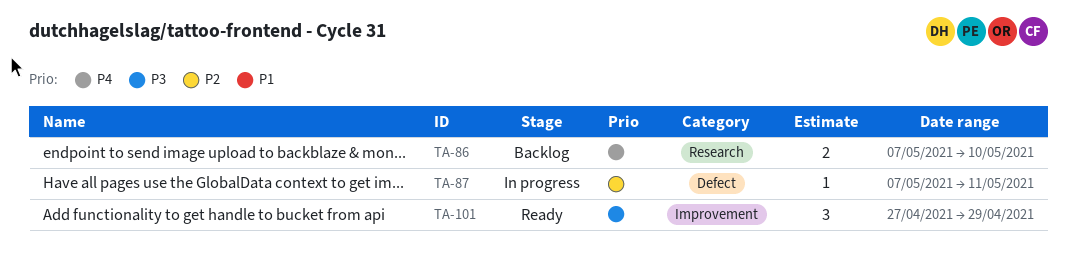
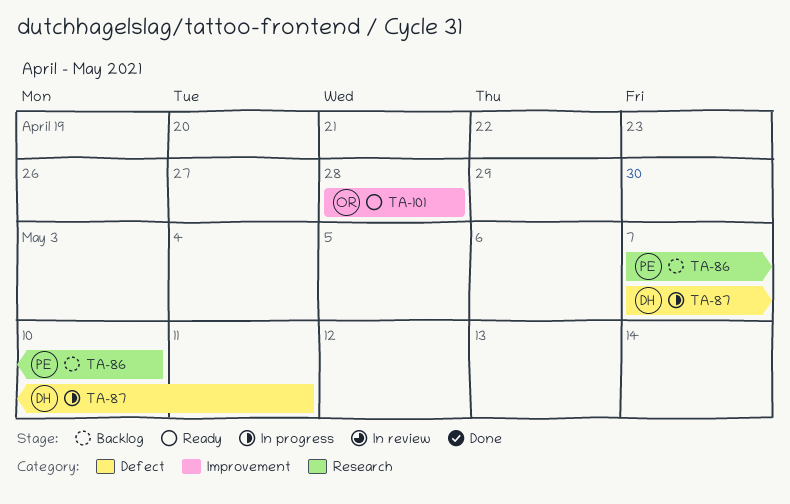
TA-101, start: Apr 27 -> Apr 28
TA-101, due: Apr 29 -> Apr 28

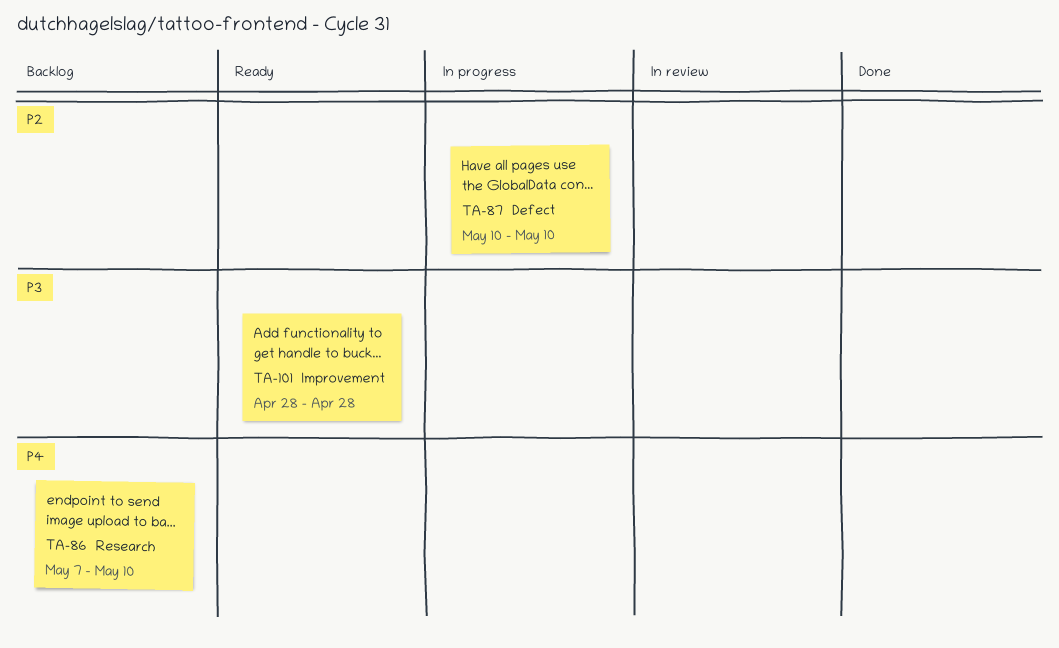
TA-87, start: May 7 -> May 10
TA-87, due: May 11 -> May 10

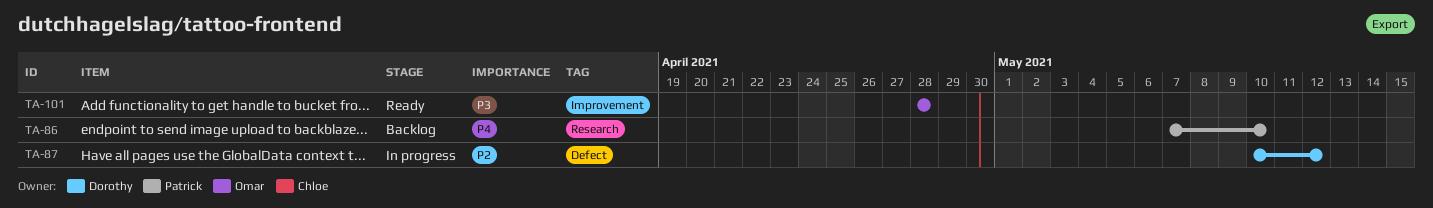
TA-87, due: May 10 -> May 12

